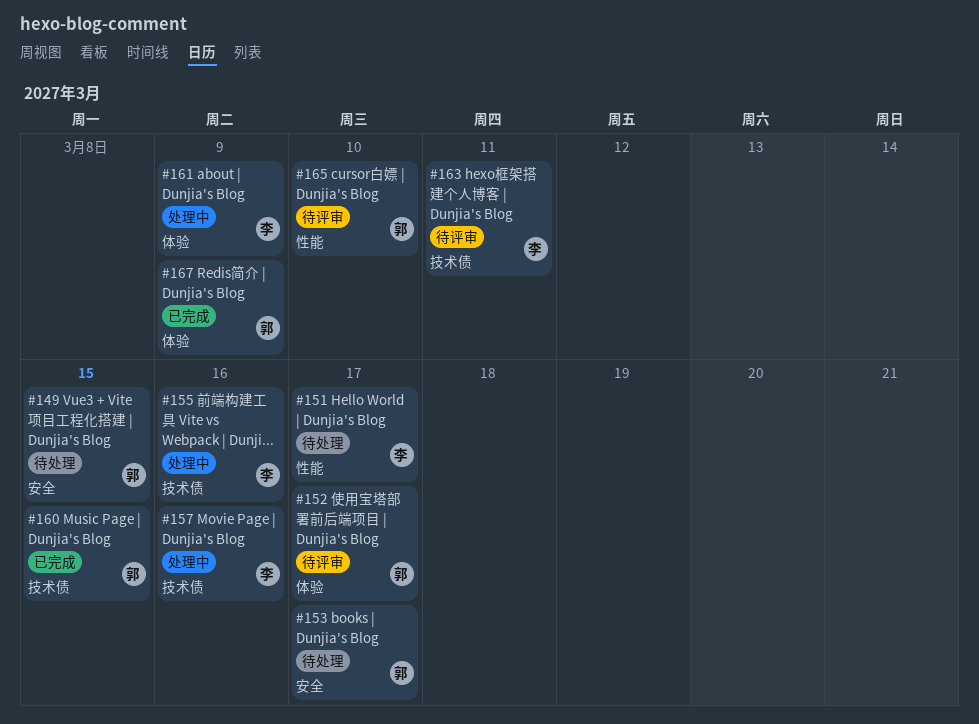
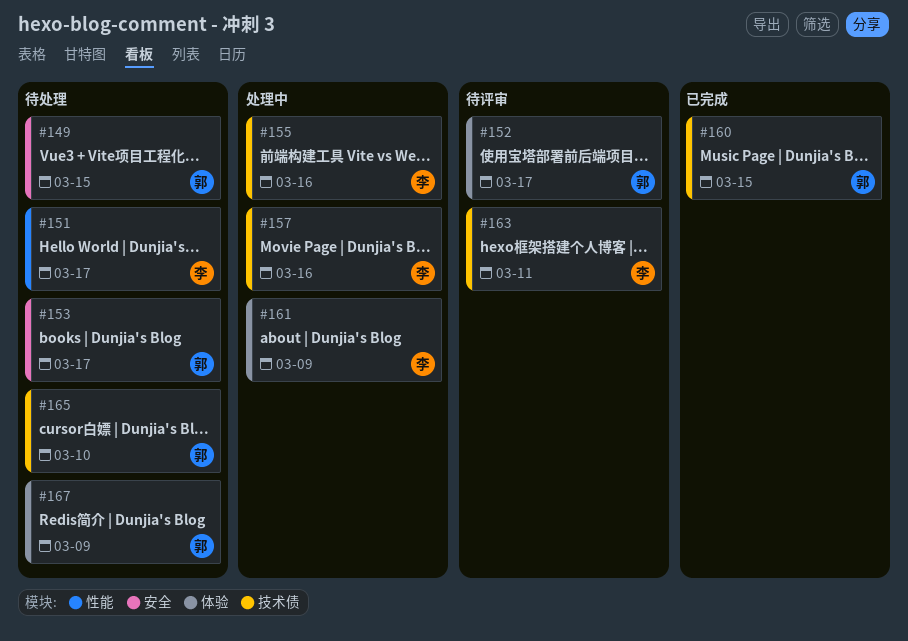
#165, status: 待评审 -> 待处理
#165, label: 性能 -> 技术债
#167, status: 已完成 -> 待处理

